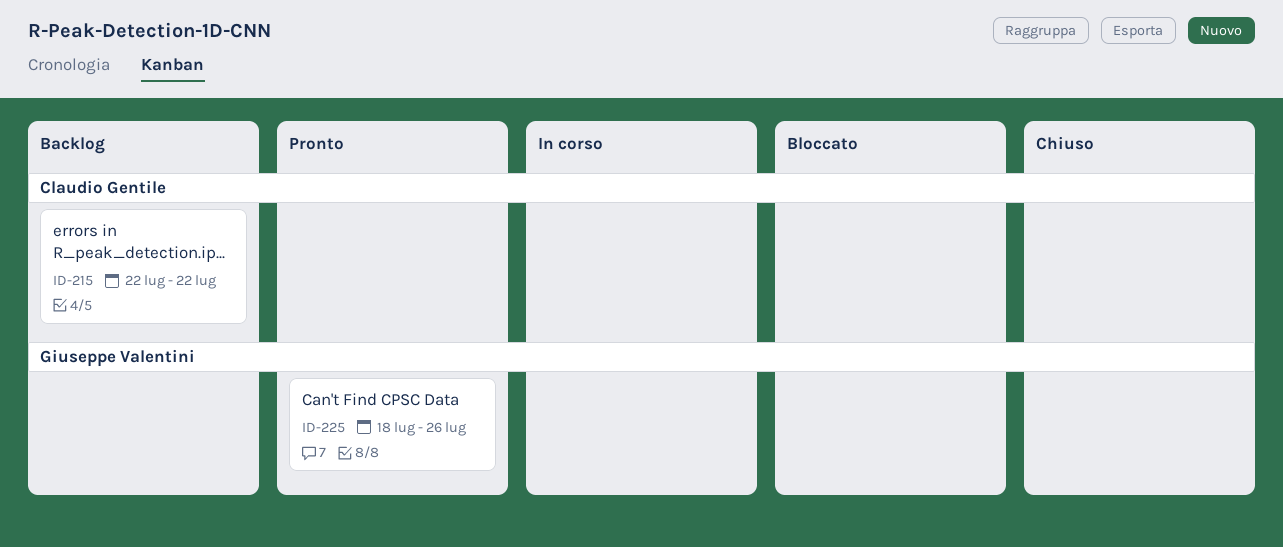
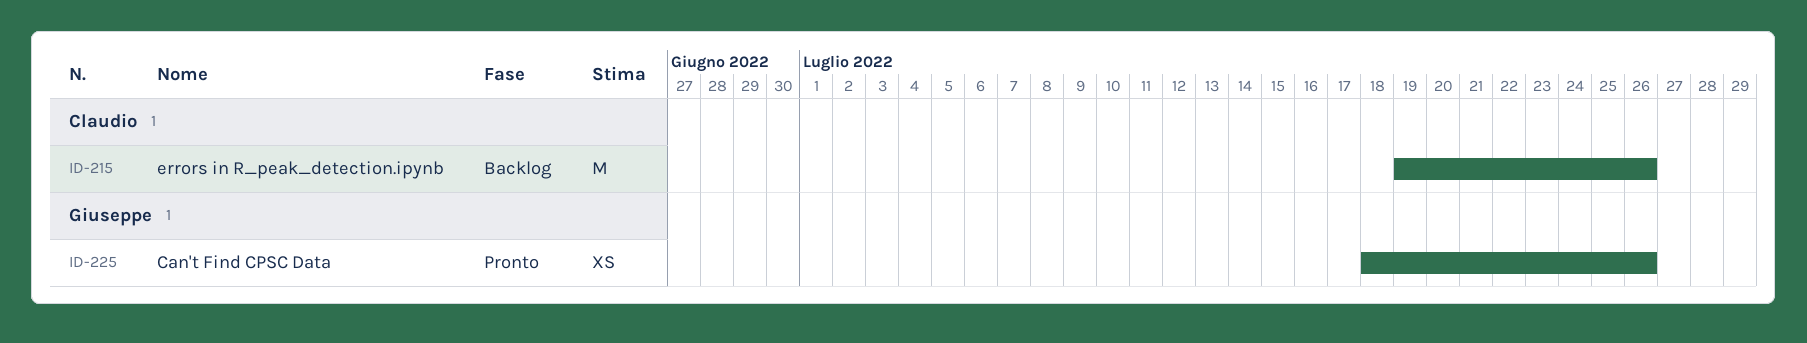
ID-215, start: Jul 22 -> Jul 19
ID-215, due: Jul 22 -> Jul 26

